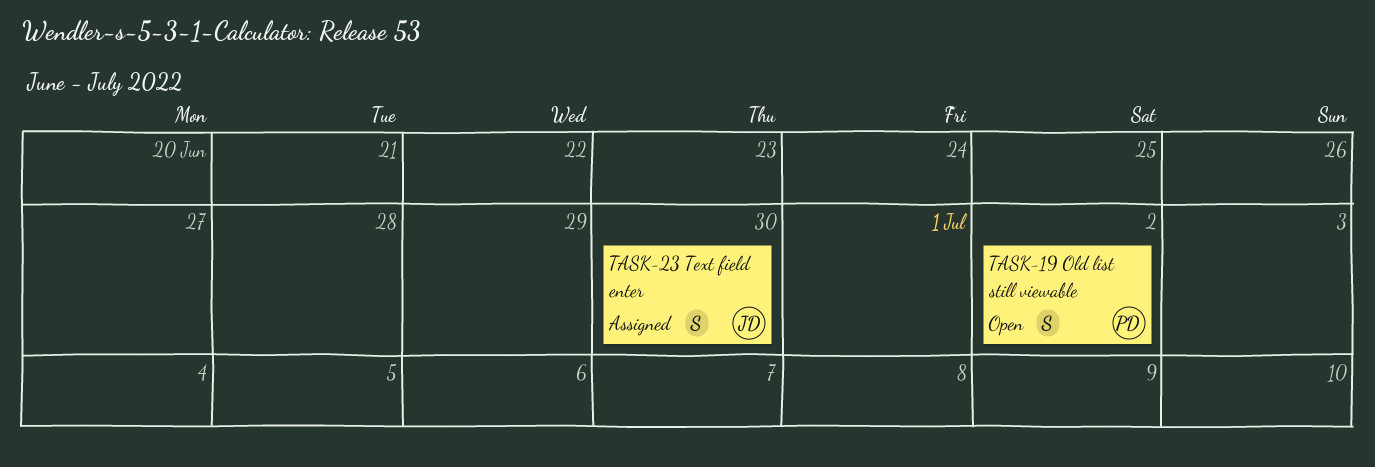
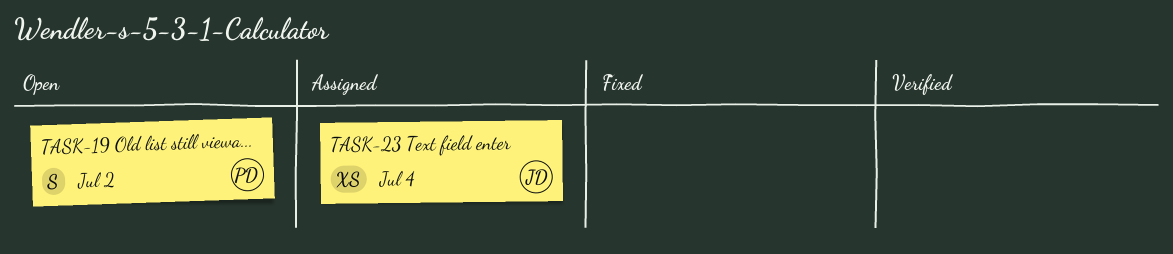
TASK-23, estimate: S -> XS
TASK-23, due: Jun 30 -> Jul 4

